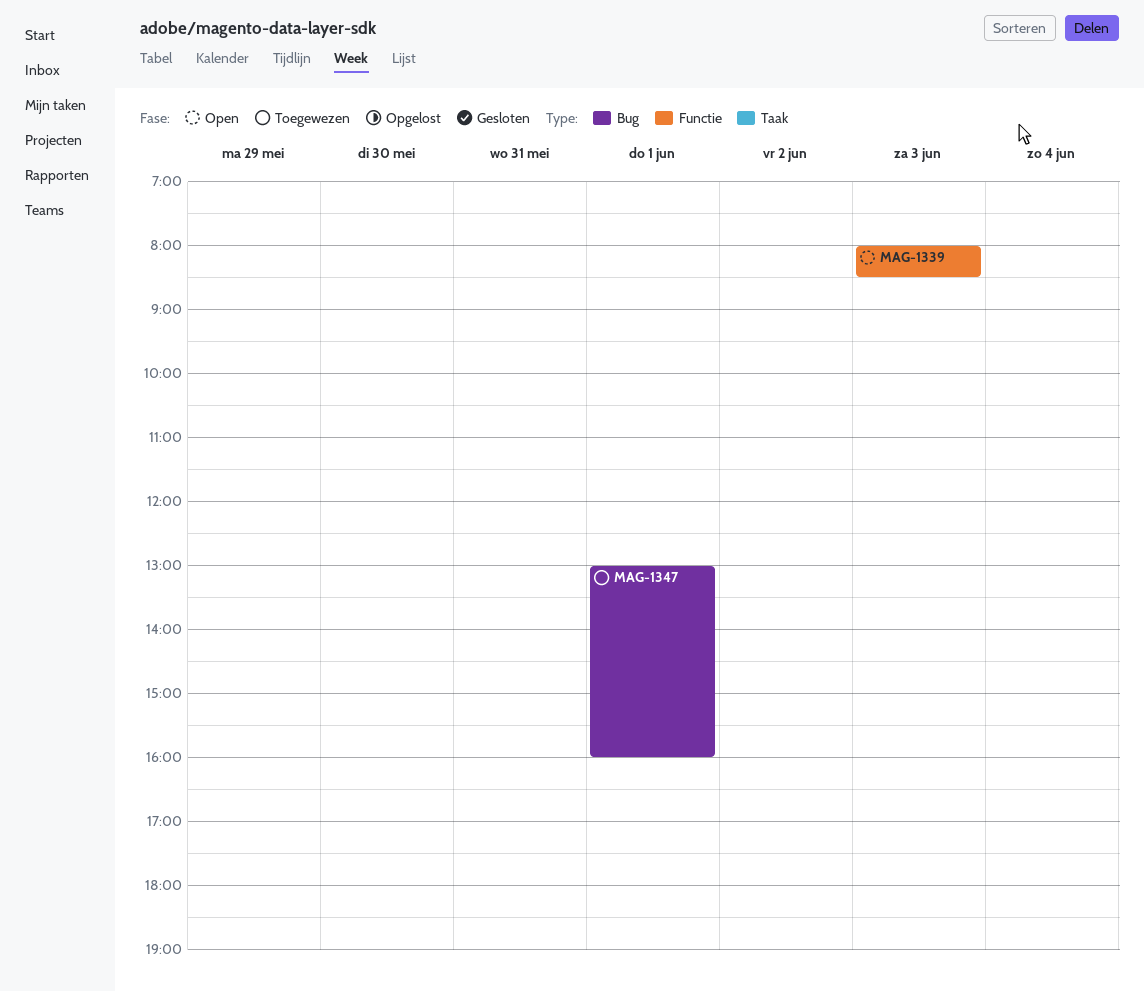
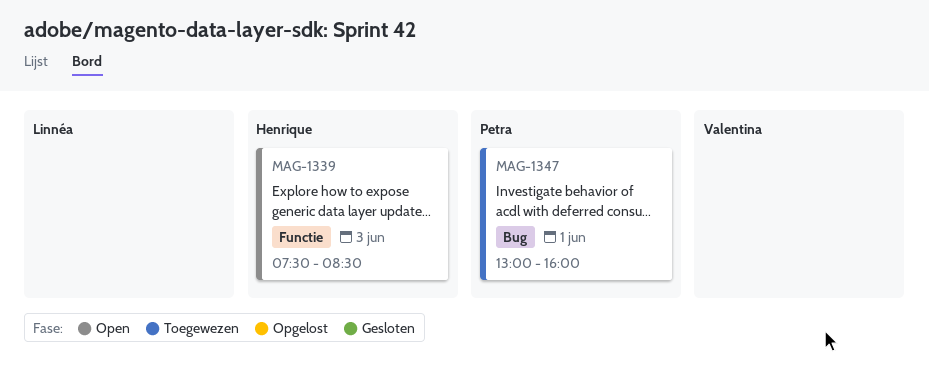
MAG-1339, begins: 08:00 -> 07:30

